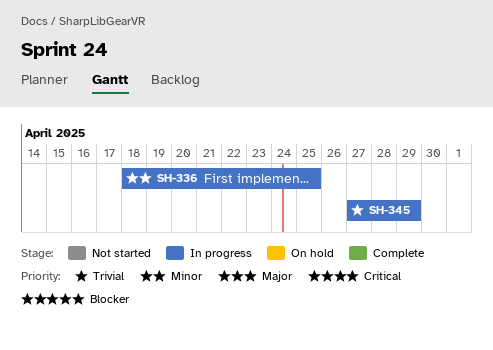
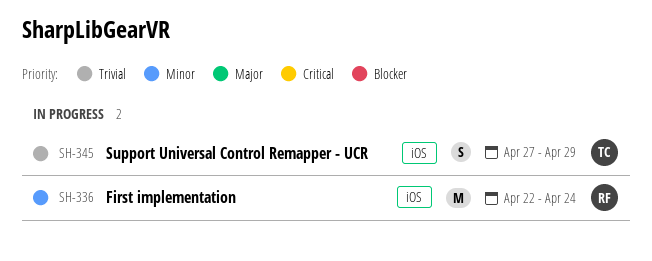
SH-336, start: Apr 18 -> Apr 22
SH-336, due: Apr 25 -> Apr 24

